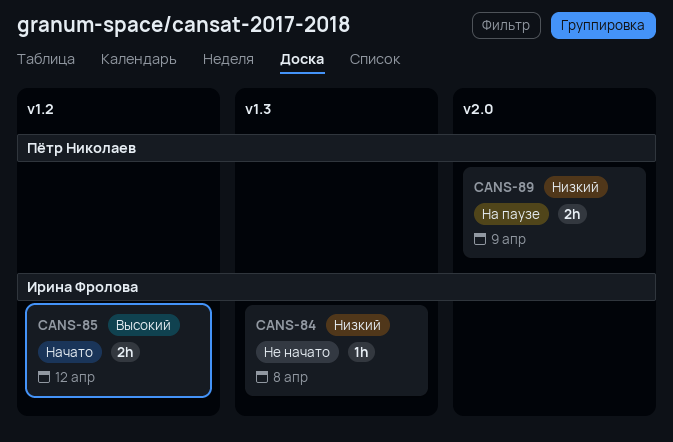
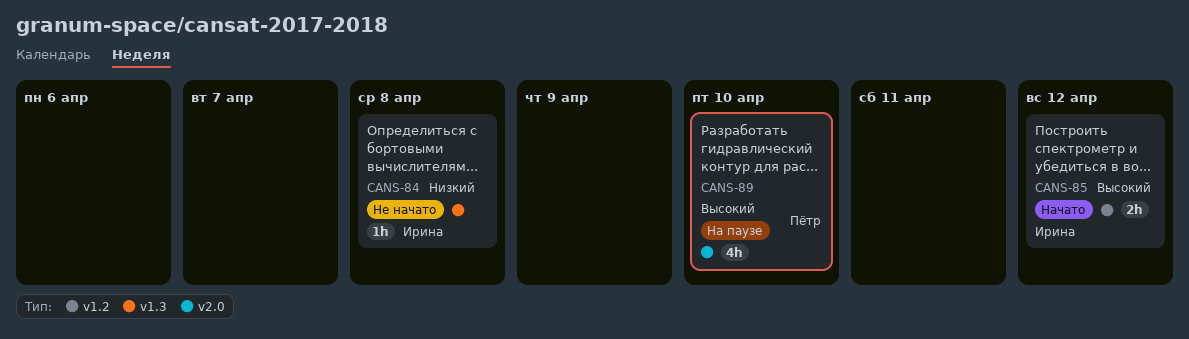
CANS-89, priority: Низкий -> Высокий
CANS-89, estimate: 2h -> 4h
CANS-89, due: Apr 9 -> Apr 10

